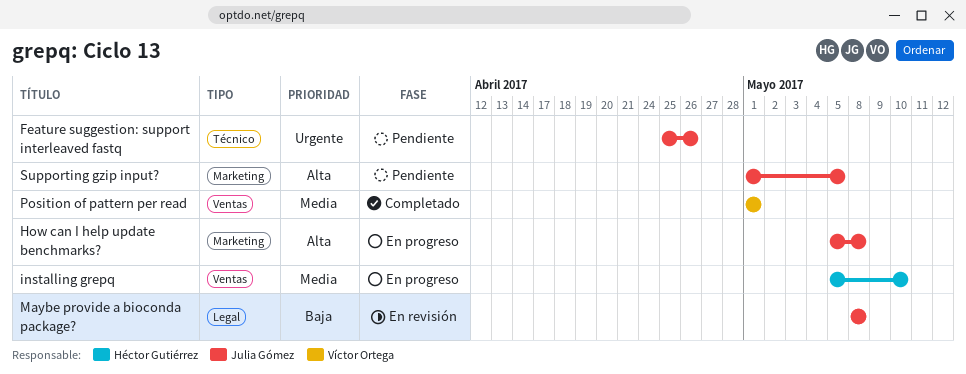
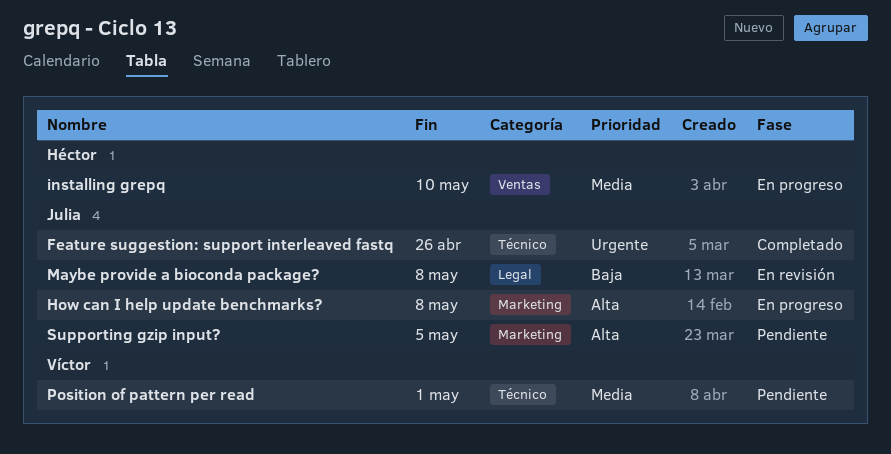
Feature suggestion: support interleaved fastq, status: Pendiente -> Completado
Position of pattern per read, status: Completado -> Pendiente
Position of pattern per read, label: Ventas -> Técnico

